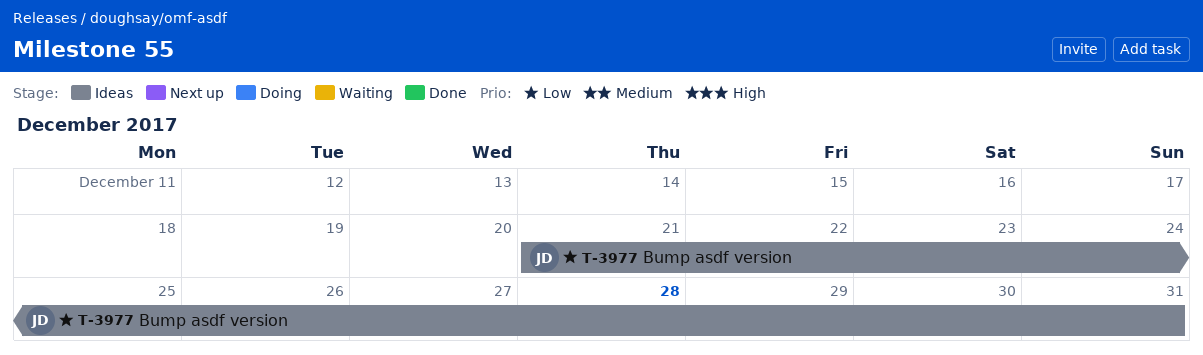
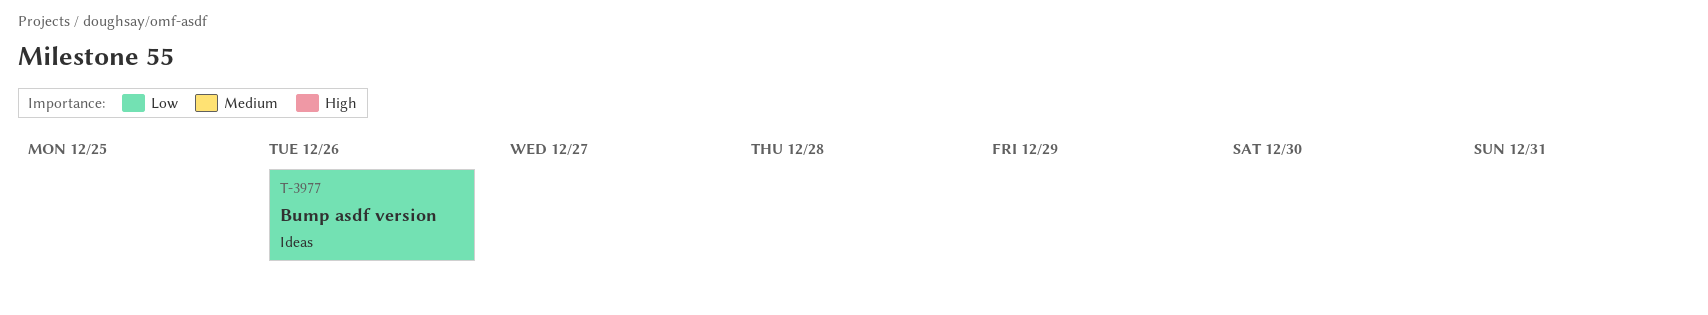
T-3977, due: Dec 31 -> Dec 26

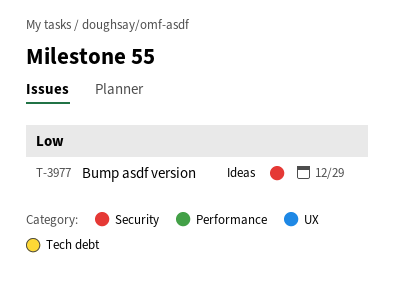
T-3977, due: Dec 26 -> Dec 29

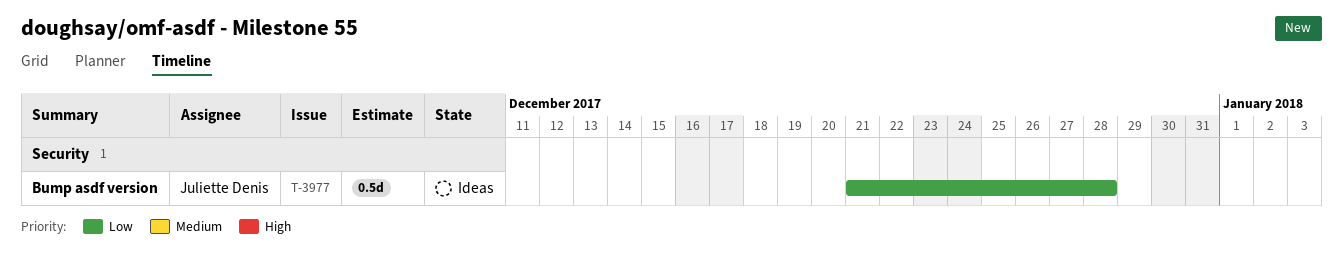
T-3977, due: Dec 29 -> Dec 28

